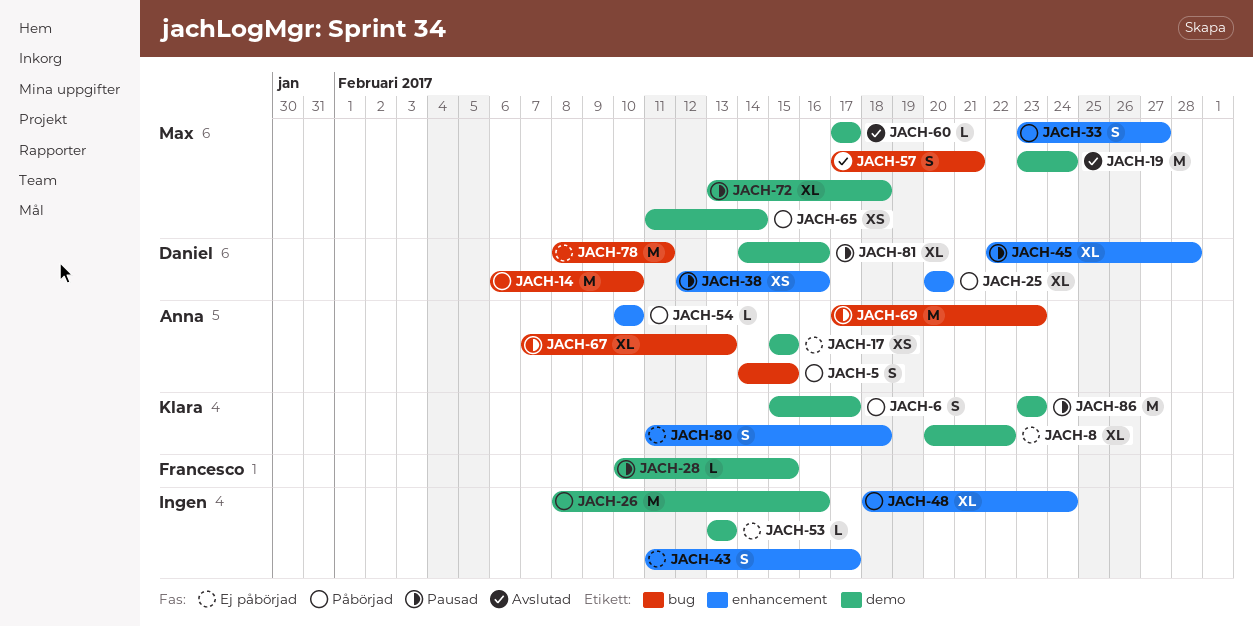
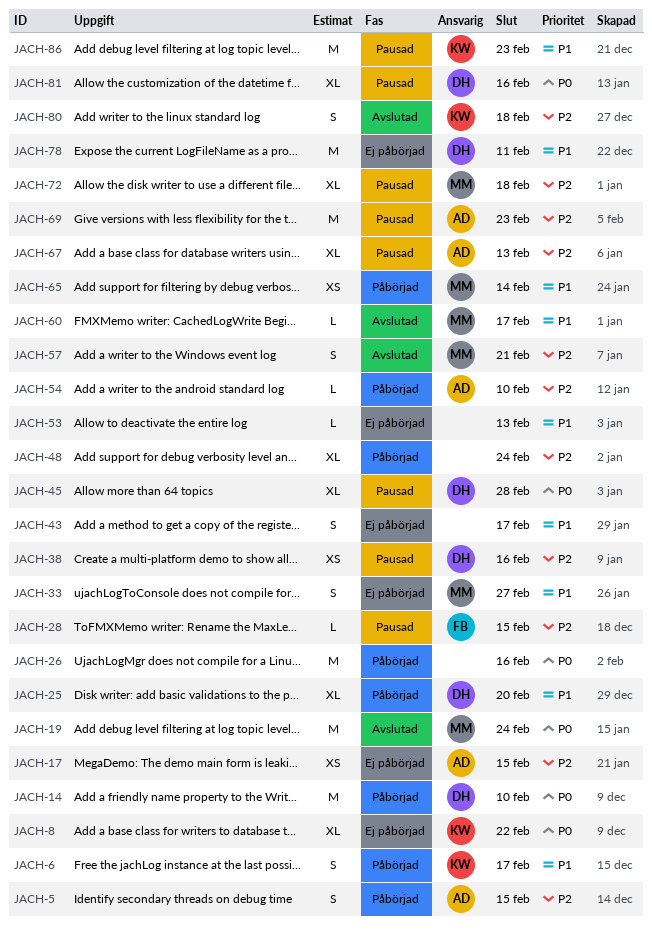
JACH-33, status: Påbörjad -> Ej påbörjad
JACH-80, status: Ej påbörjad -> Avslutad

